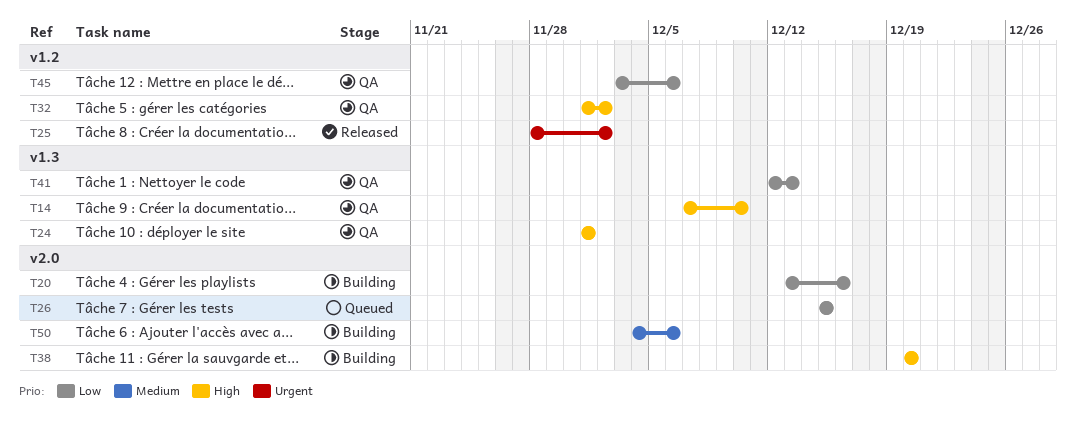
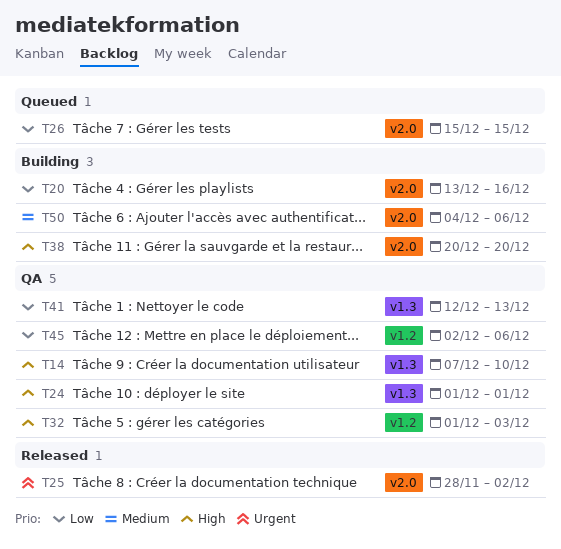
T25, label: v1.2 -> v2.0
T32, due: Dec 2 -> Dec 3
T45, start: Dec 3 -> Dec 2

